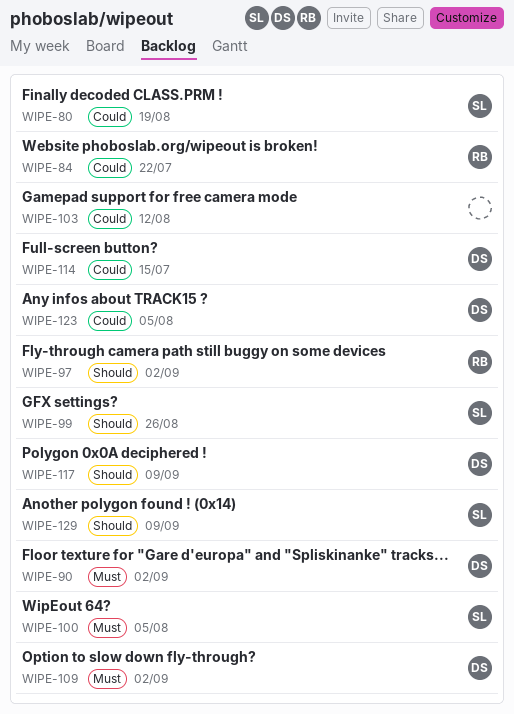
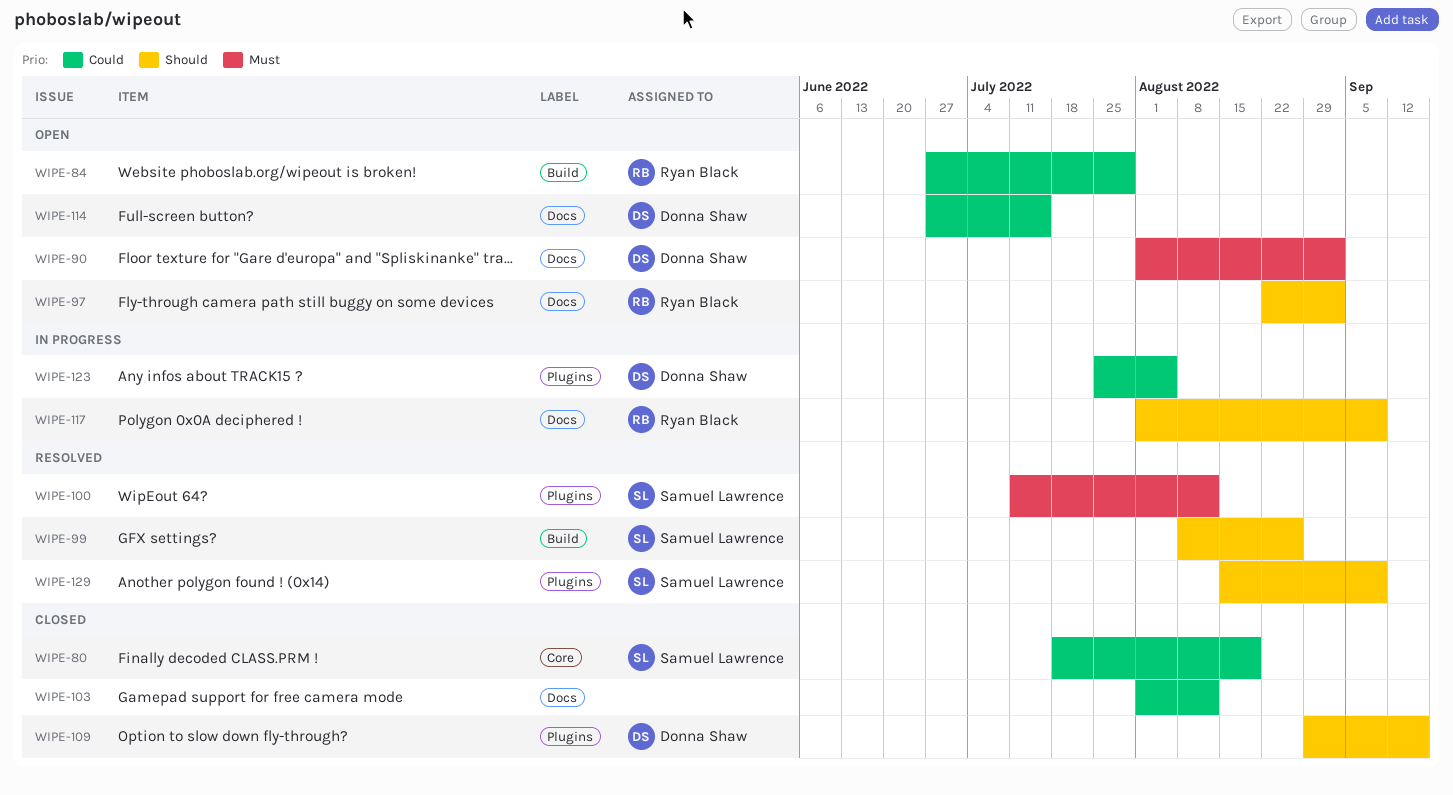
WIPE-84, due: Jul 22 -> Jul 29
WIPE-100, due: Aug 5 -> Aug 12
WIPE-109, priority: Must -> Should
WIPE-109, due: Sep 2 -> Sep 16
WIPE-117, owner: Donna Shaw -> Ryan Black

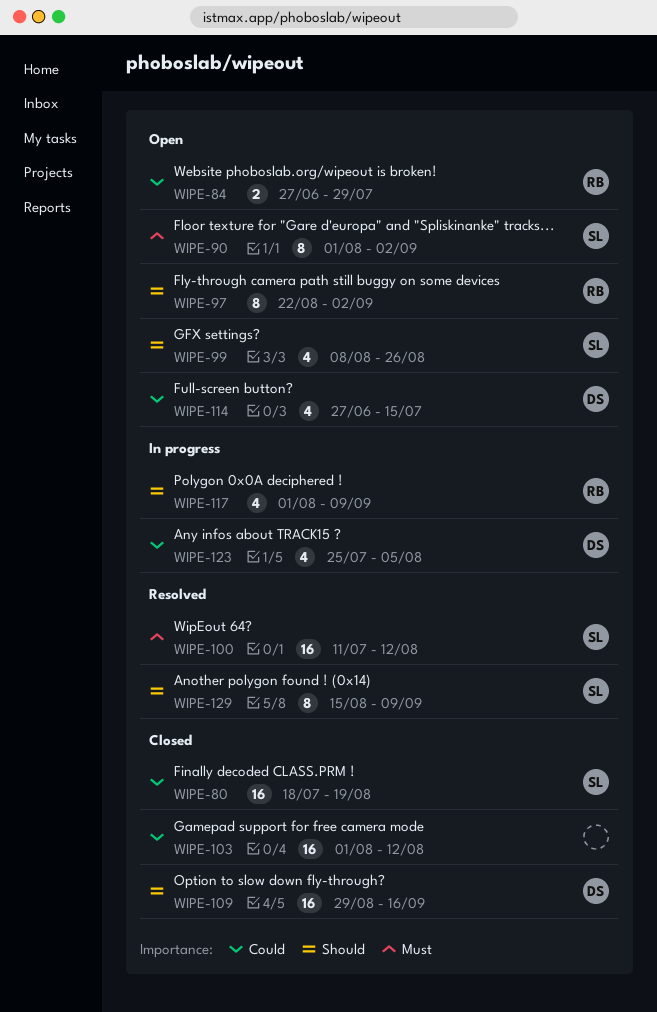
WIPE-90, owner: Donna Shaw -> Samuel Lawrence
WIPE-99, status: Resolved -> Open

